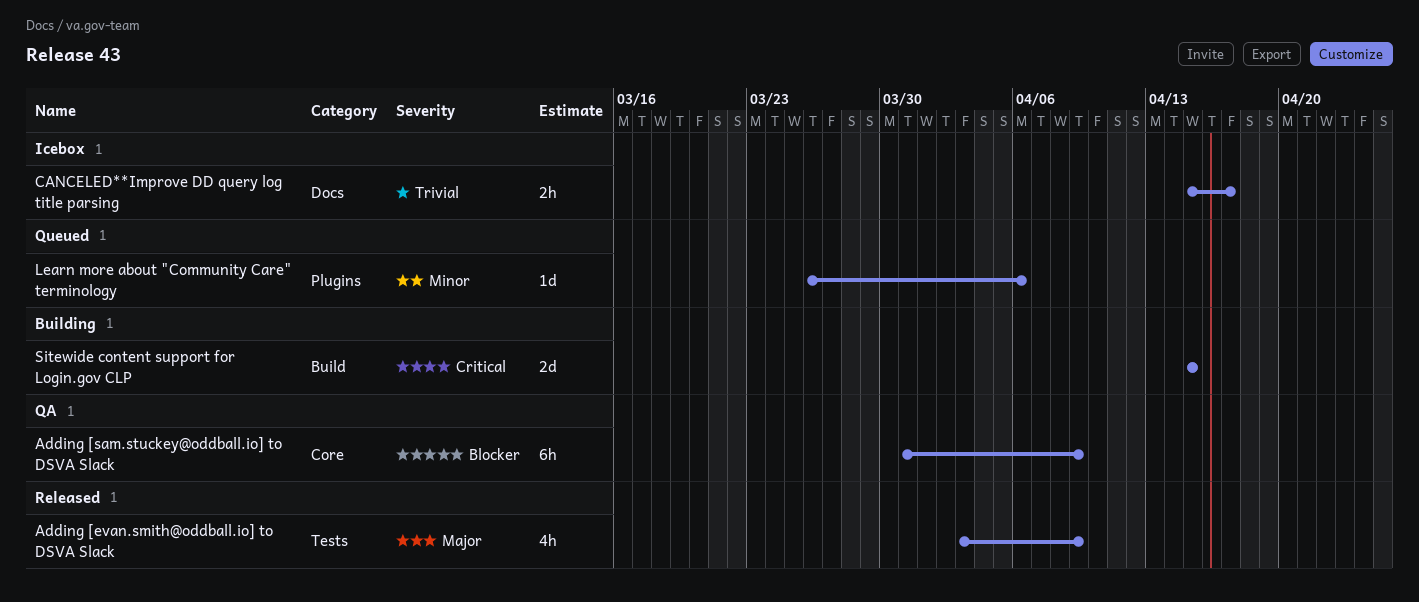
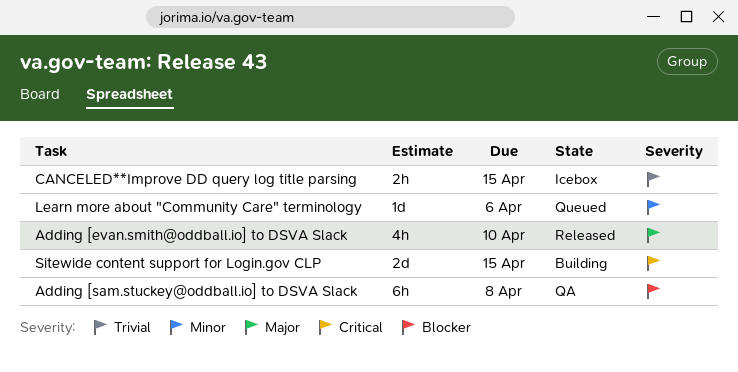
Adding [evan.smith@oddball.io] to DSVA Slack, due: Apr 9 -> Apr 10
Adding [sam.stuckey@oddball.io] to DSVA Slack, due: Apr 9 -> Apr 8
CANCELED**Improve DD query log title parsing, due: Apr 17 -> Apr 15

